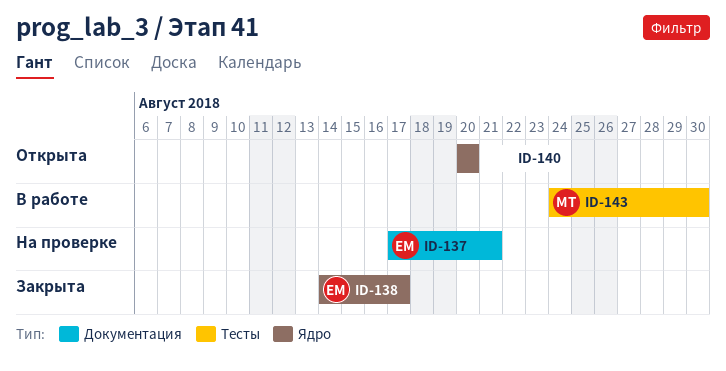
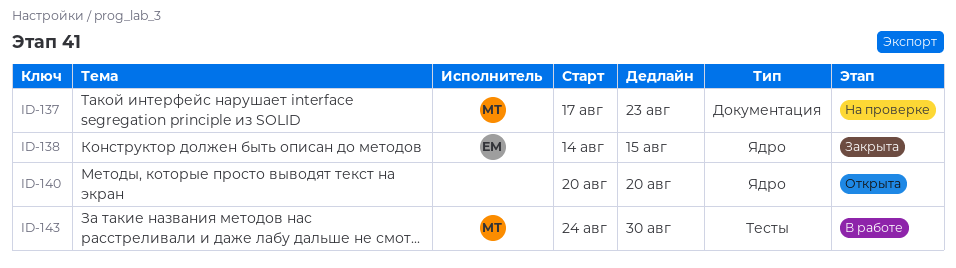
ID-137, owner: ЕМ -> МТ
ID-137, due: Aug 21 -> Aug 23
ID-138, due: Aug 17 -> Aug 15

